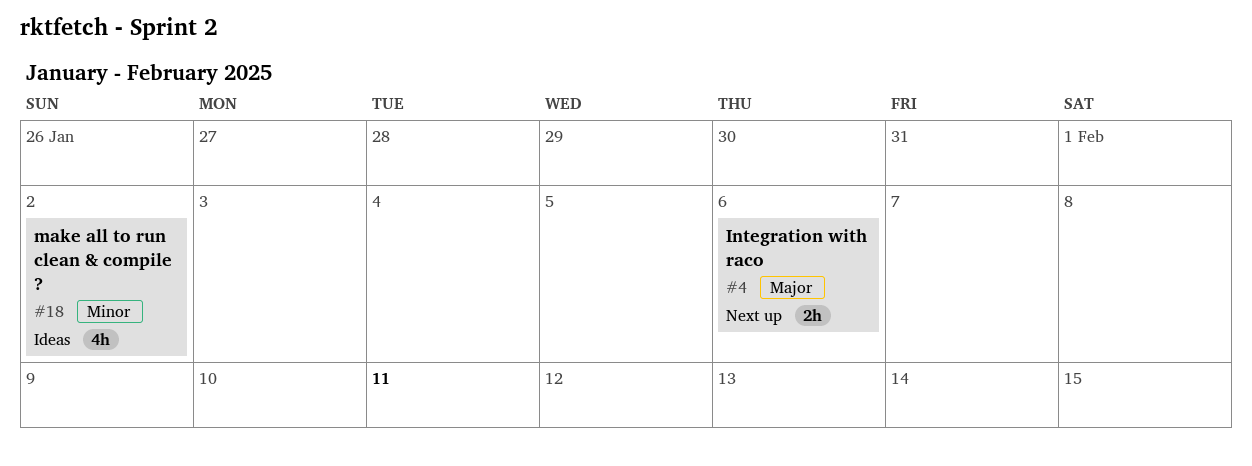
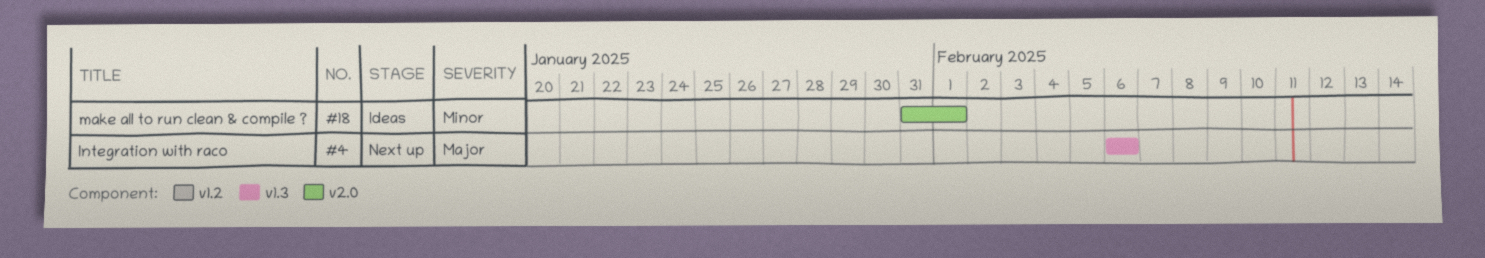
#18, due: Feb 2 -> Feb 1

